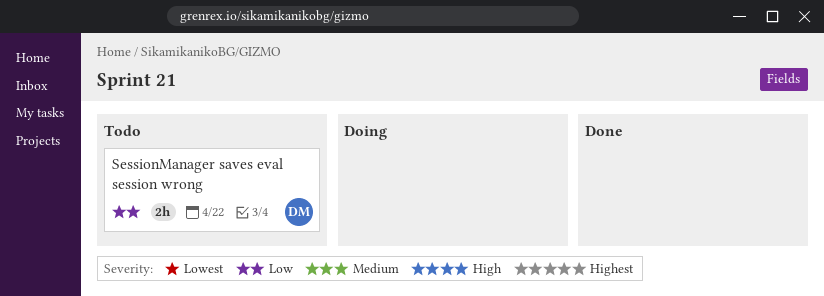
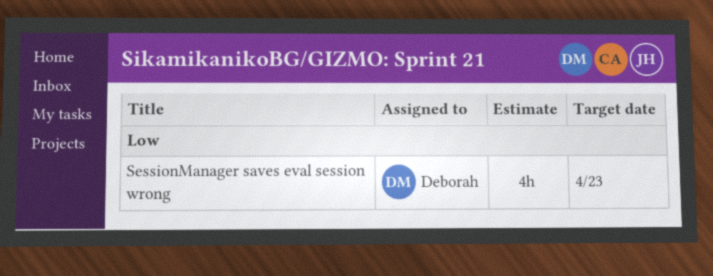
SessionManager saves eval session wrong, estimate: 2h -> 4h
SessionManager saves eval session wrong, due: Apr 22 -> Apr 23

